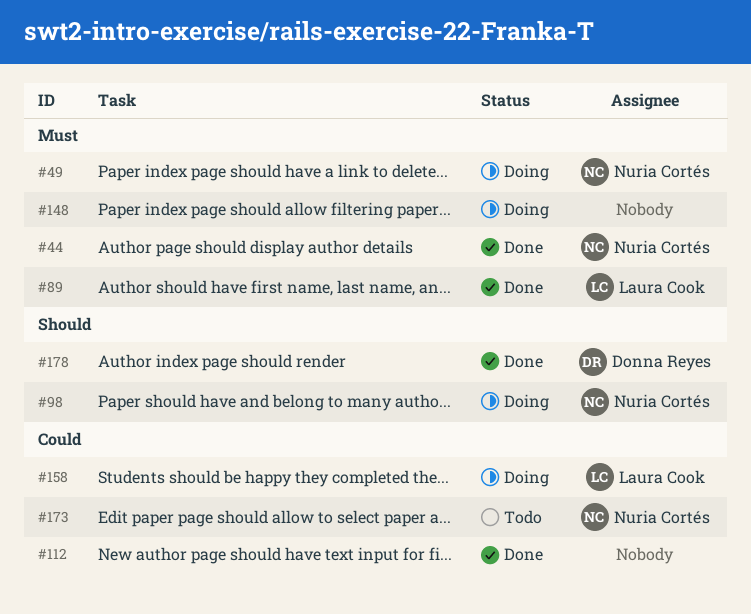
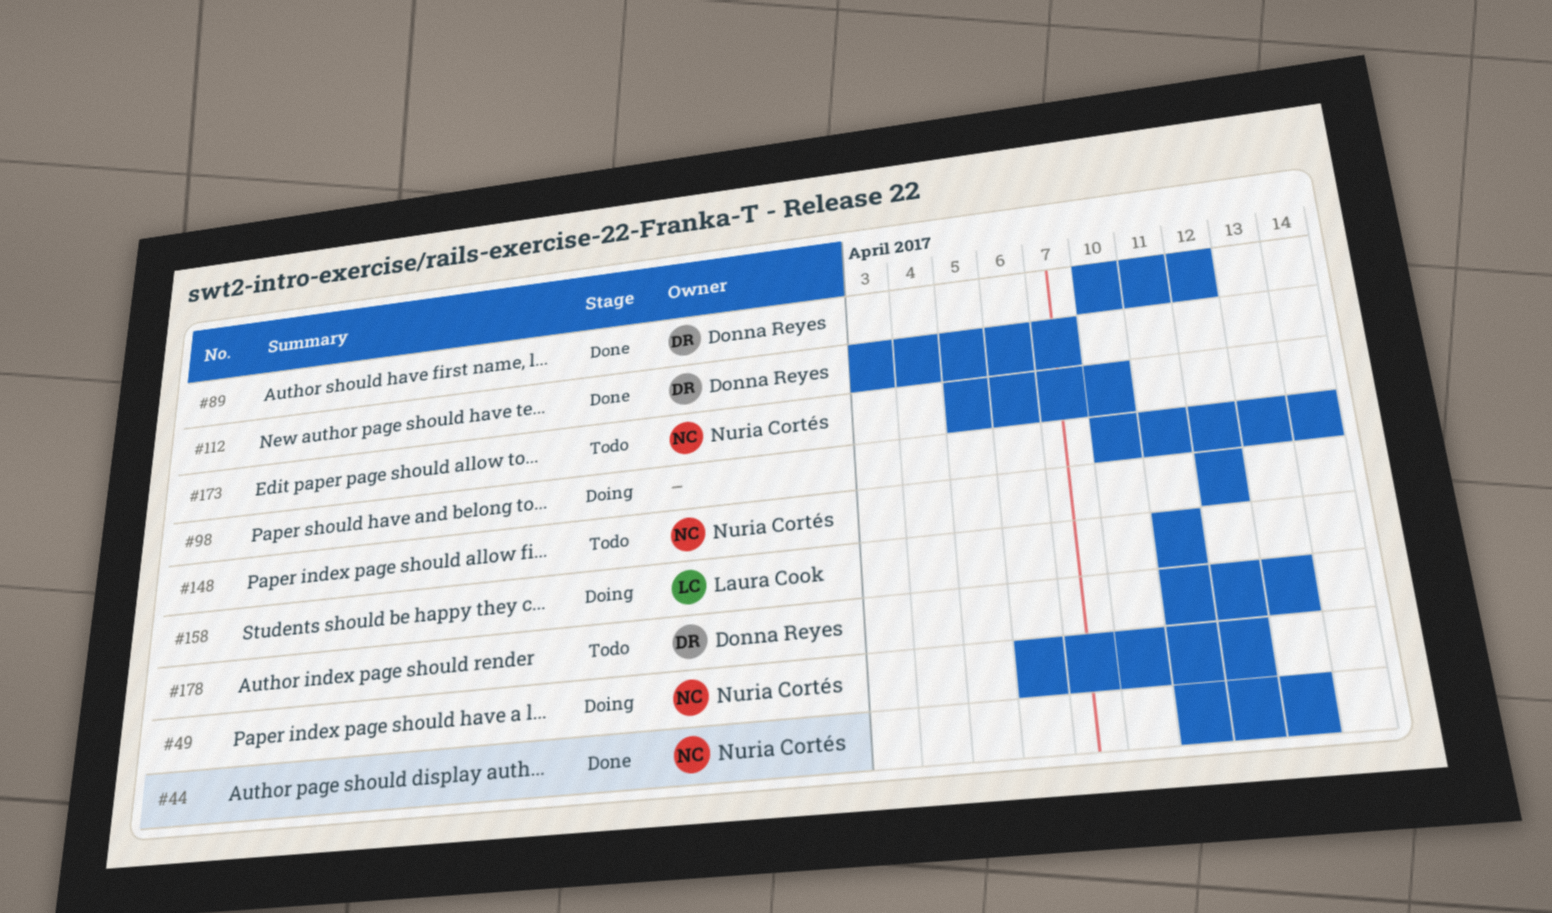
#89, owner: Laura Cook -> Donna Reyes
#98, owner: Nuria Cortés -> none
#112, owner: none -> Donna Reyes
#148, status: Doing -> Todo
#148, owner: none -> Nuria Cortés
#178, status: Done -> Todo

